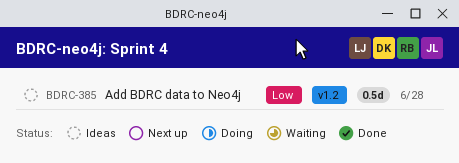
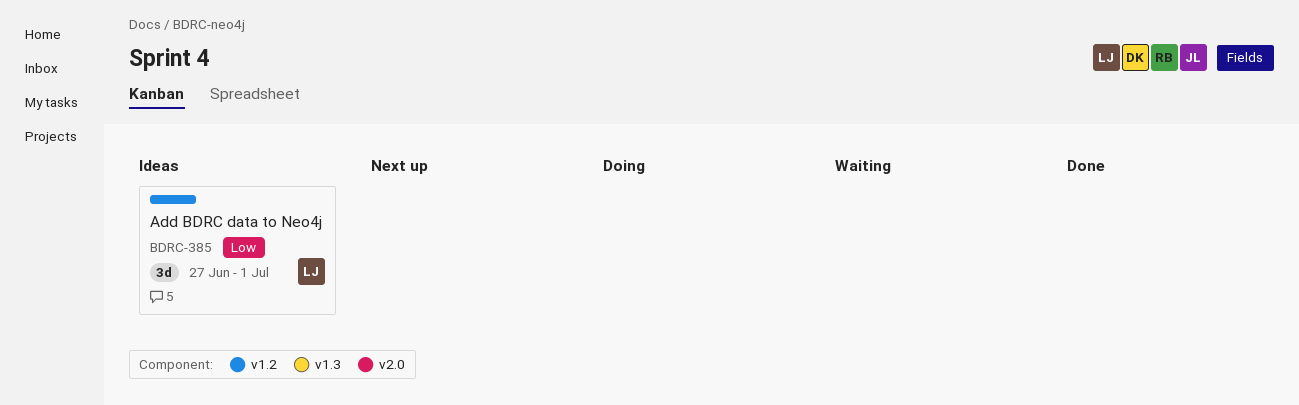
BDRC-385, estimate: 0.5d -> 3d
BDRC-385, due: Jun 28 -> Jul 1

